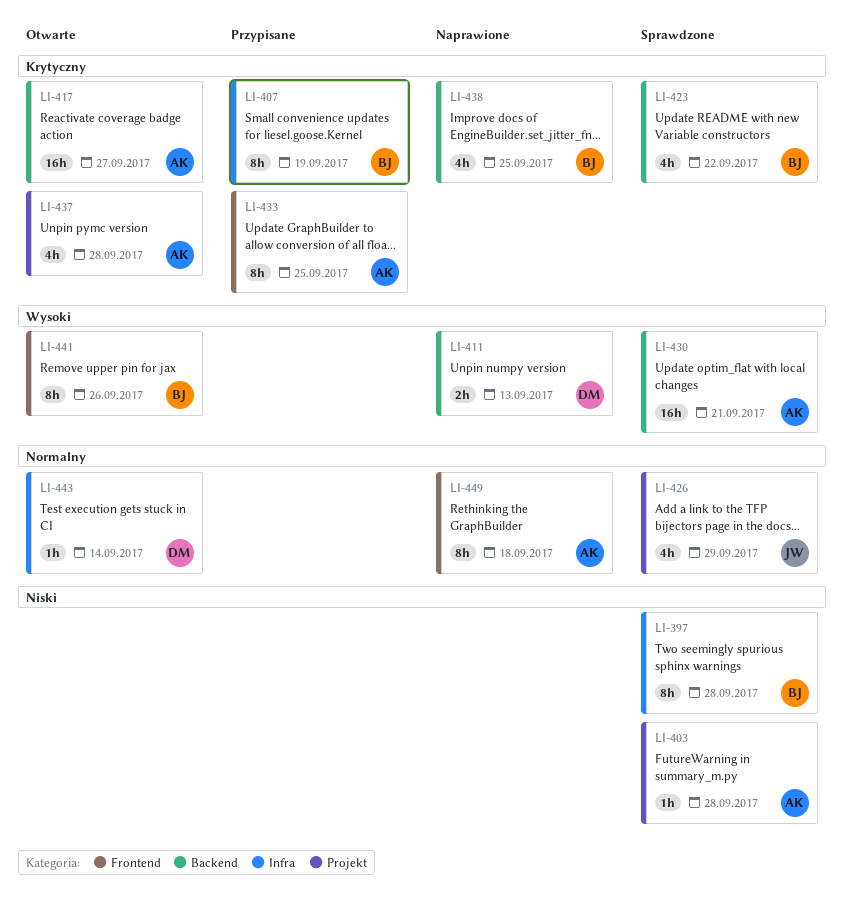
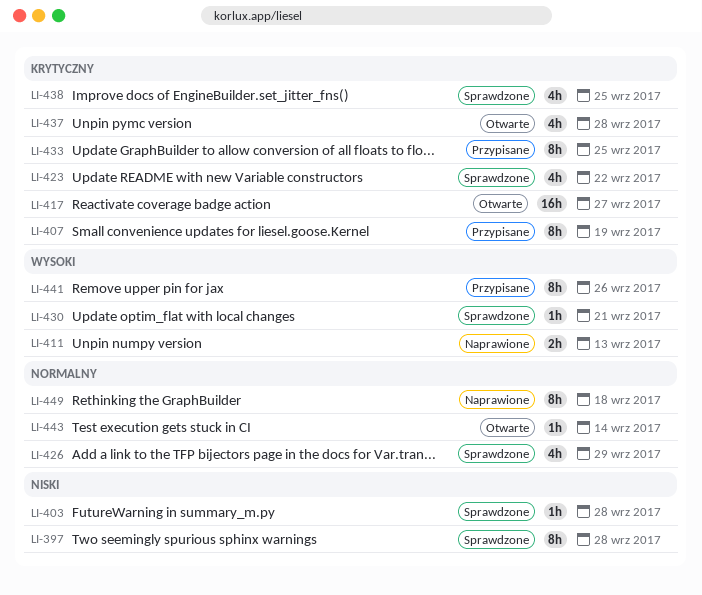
LI-430, estimate: 16h -> 1h
LI-438, status: Naprawione -> Sprawdzone
LI-441, status: Otwarte -> Przypisane

